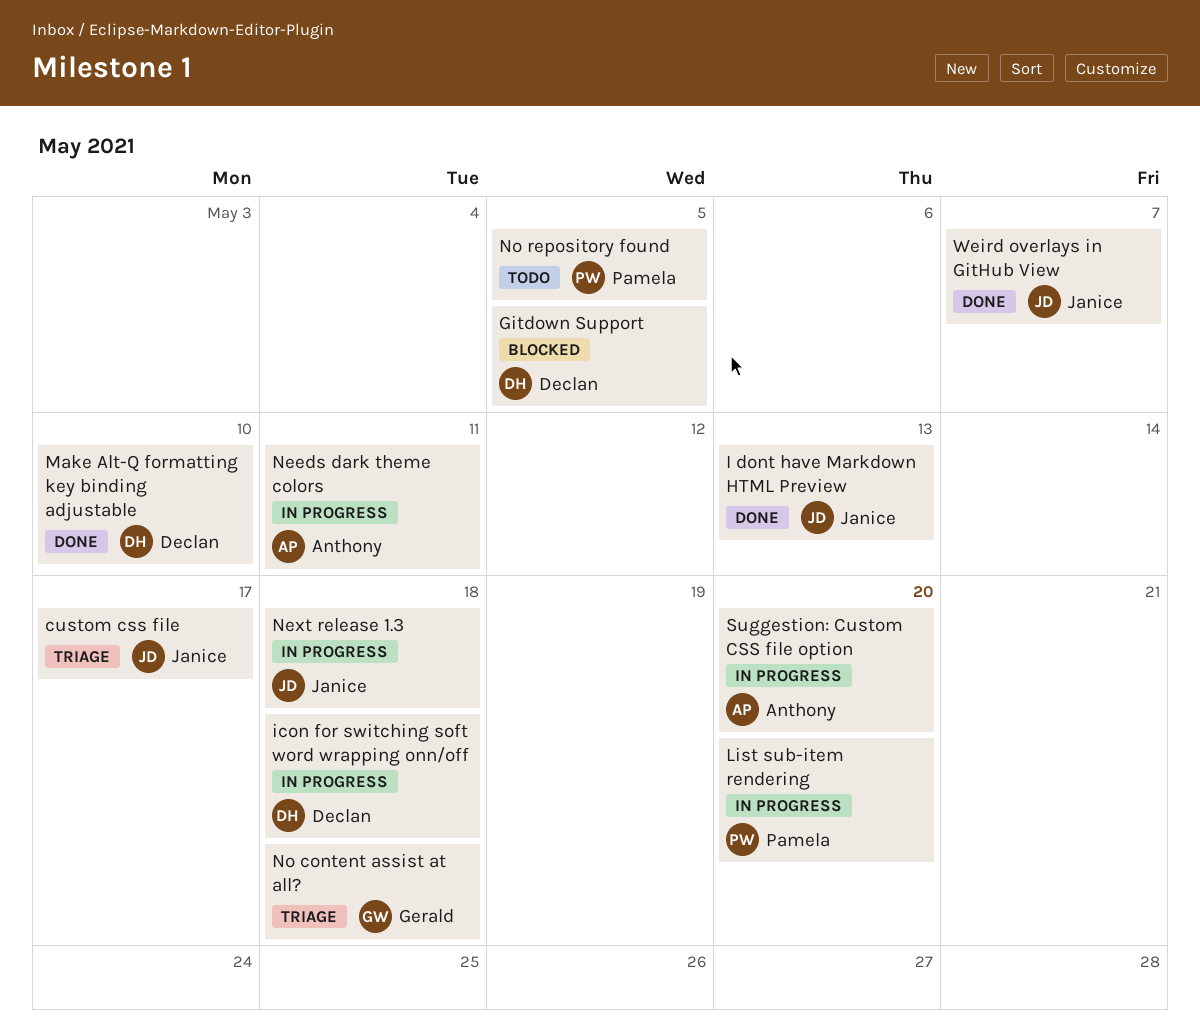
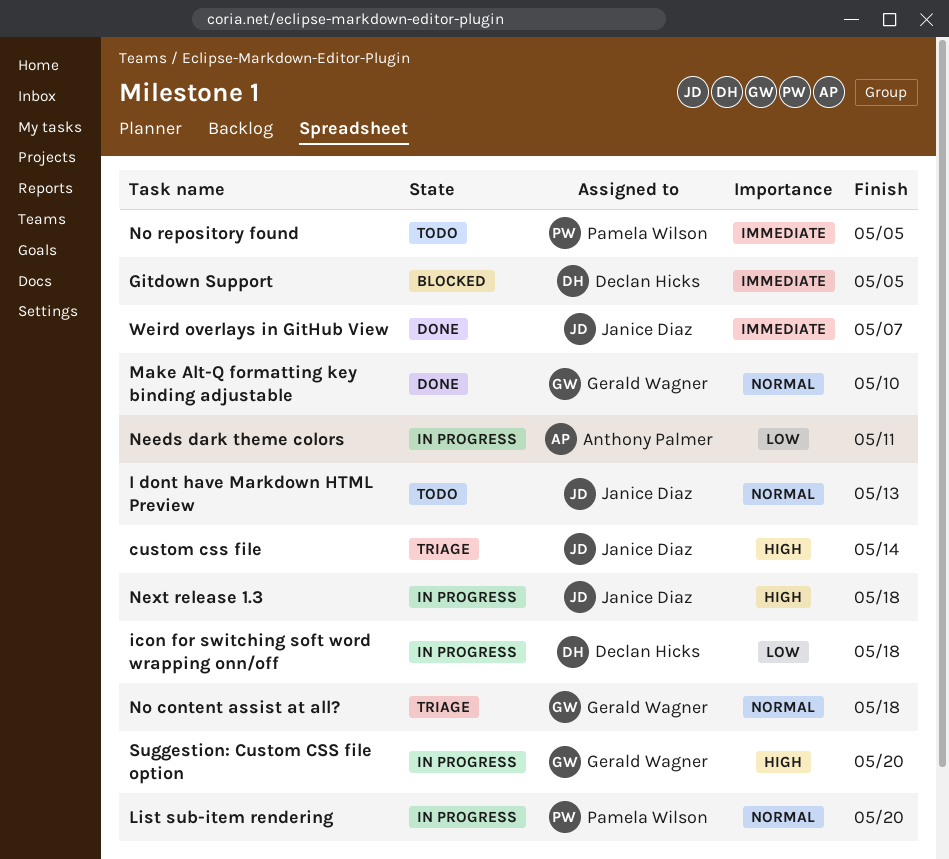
custom css file, due: May 17 -> May 14
I dont have Markdown HTML Preview, status: Done -> Todo
Make Alt-Q formatting key binding adjustable, owner: Declan Hicks -> Gerald Wagner
Suggestion: Custom CSS file option, owner: Anthony Palmer -> Gerald Wagner

